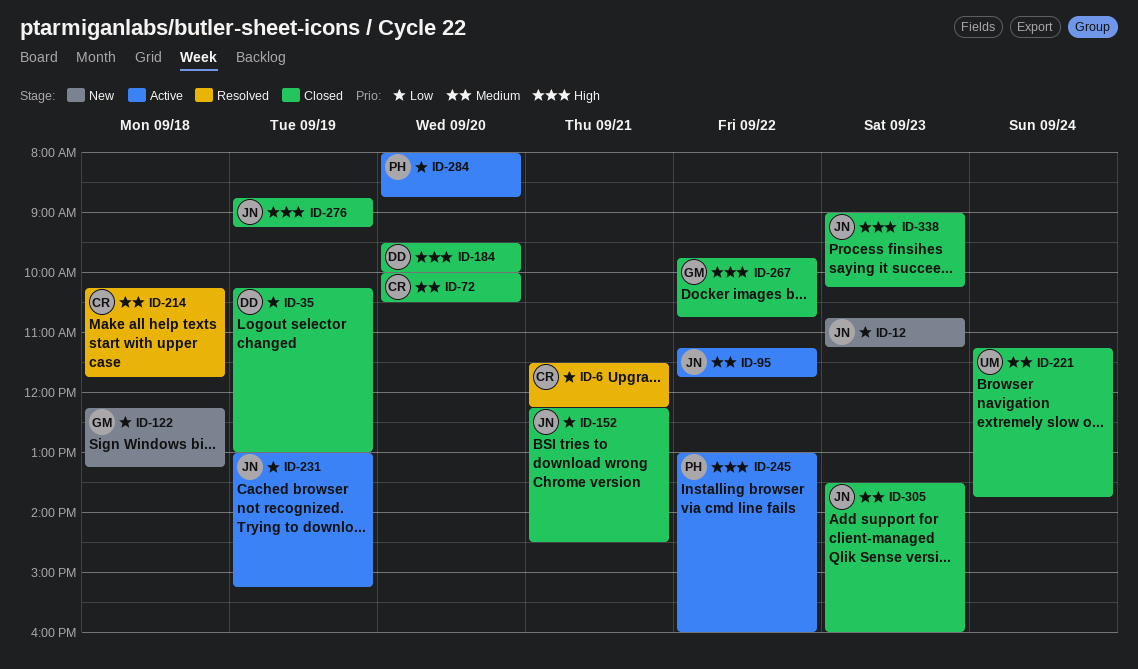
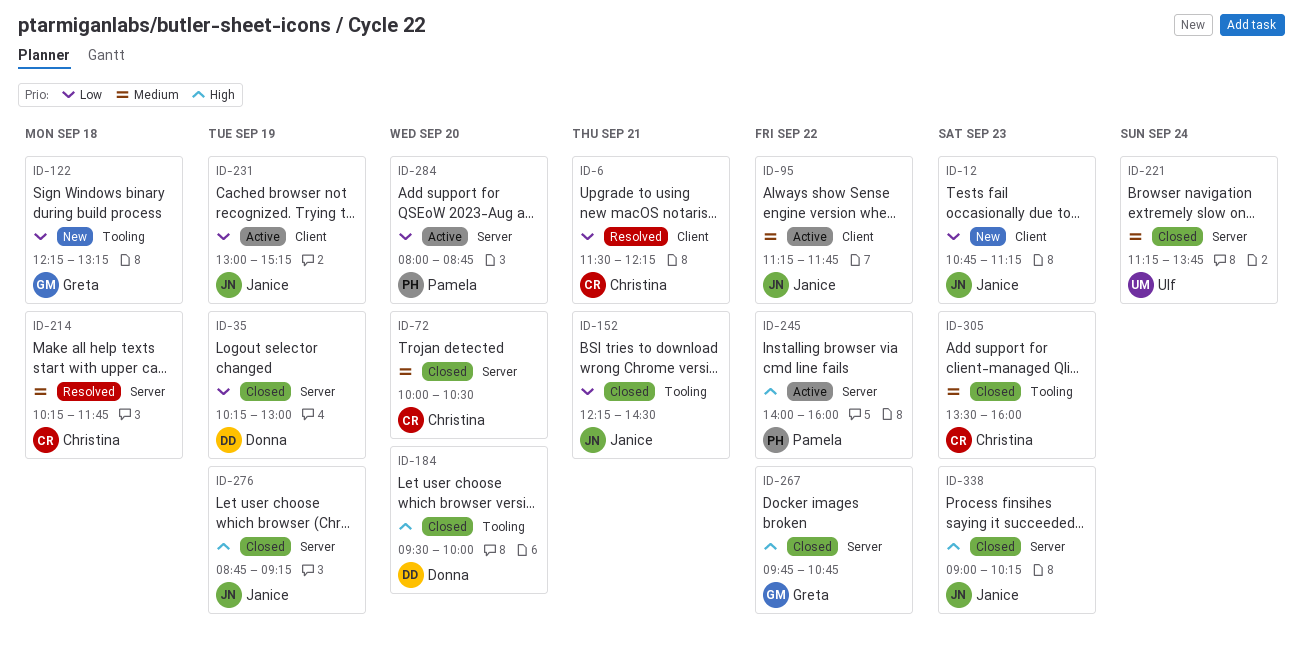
ID-245, begins: 13:00 -> 14:00
ID-305, owner: Janice -> Christina

